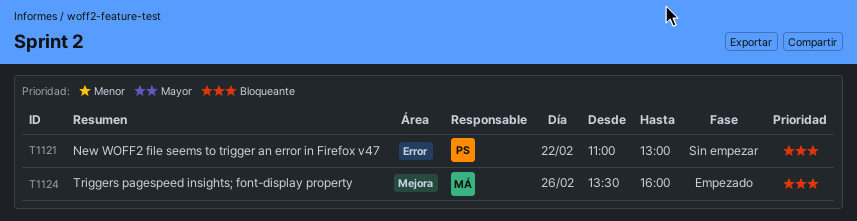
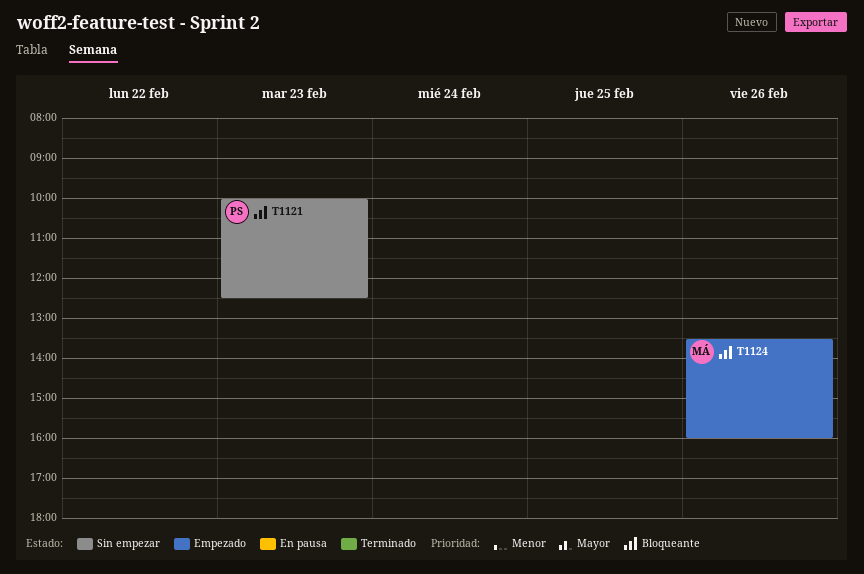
T1121, day: Feb 22 -> Feb 23
T1121, begins: 11:00 -> 10:00
T1121, ends: 13:00 -> 12:30

